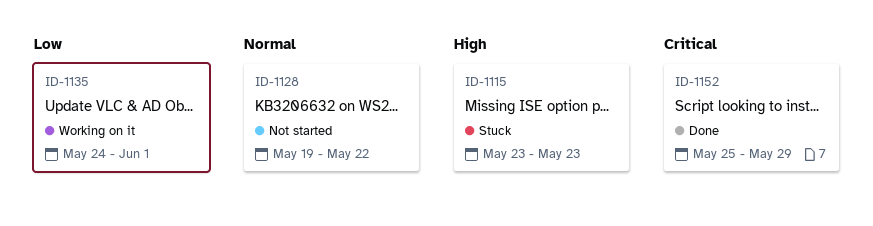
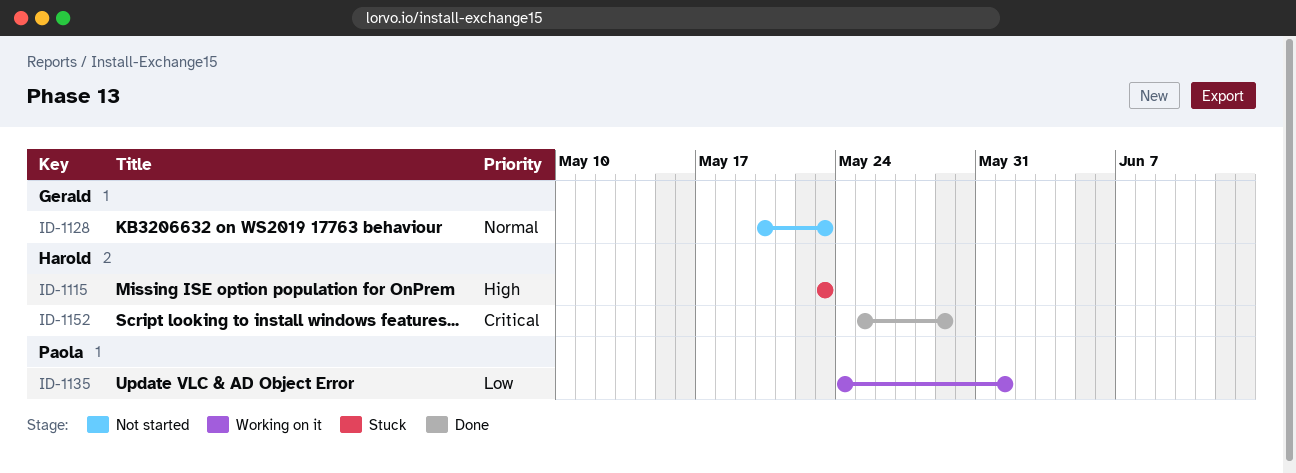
ID-1128, start: May 19 -> May 20
ID-1128, due: May 22 -> May 23

